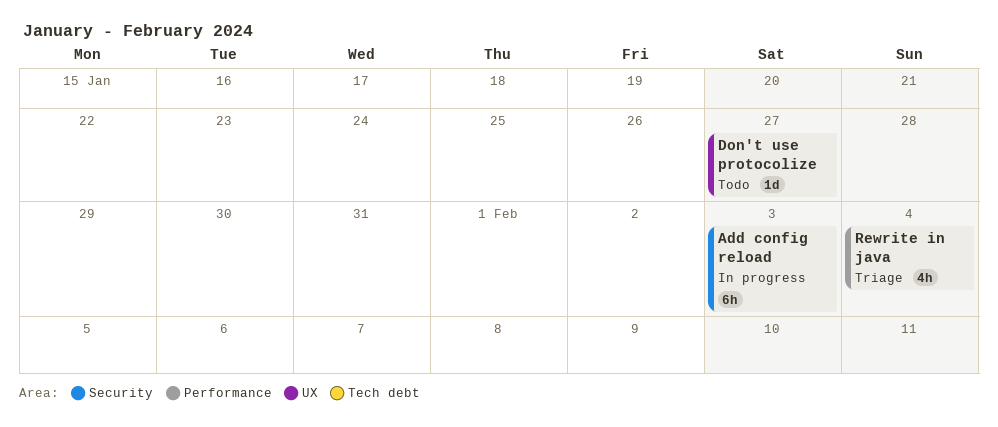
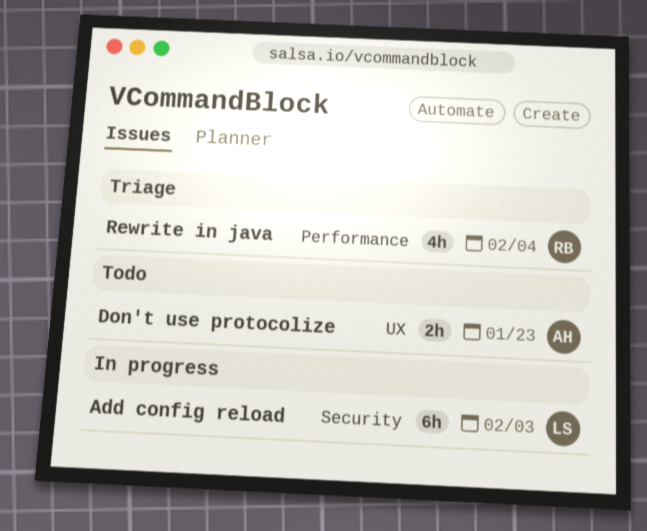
Don't use protocolize, estimate: 1d -> 2h
Don't use protocolize, due: Jan 27 -> Jan 23

